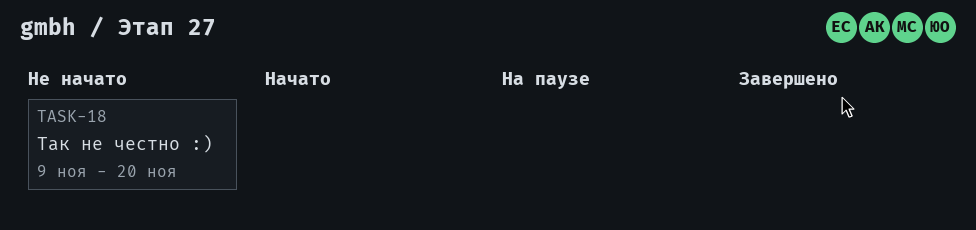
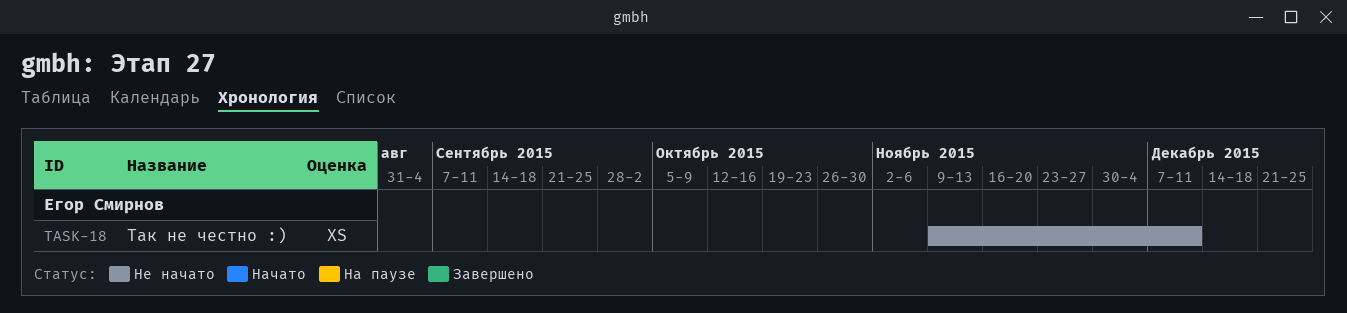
TASK-18, due: Nov 20 -> Dec 11

